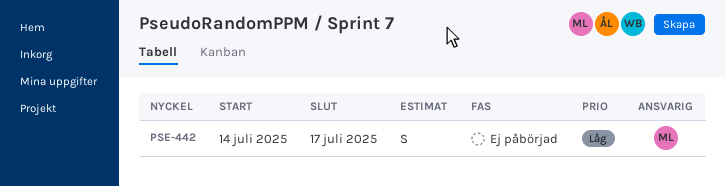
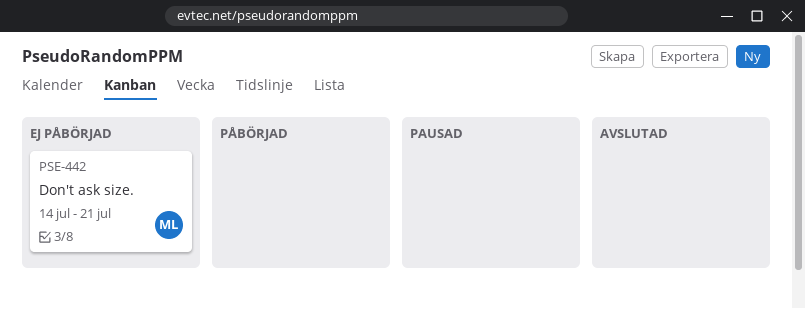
PSE-442, due: Jul 17 -> Jul 21

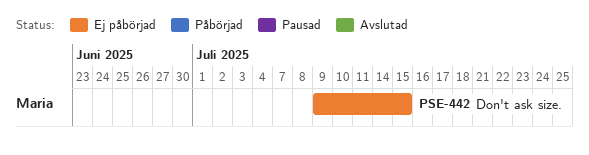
PSE-442, start: Jul 14 -> Jul 9
PSE-442, due: Jul 21 -> Jul 15

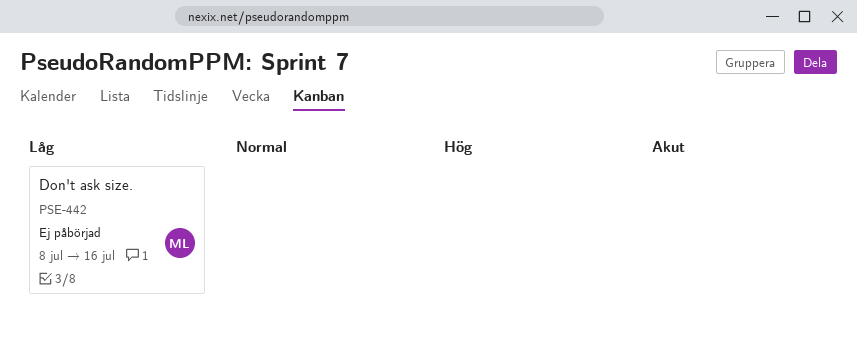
PSE-442, start: Jul 9 -> Jul 8
PSE-442, due: Jul 15 -> Jul 16

